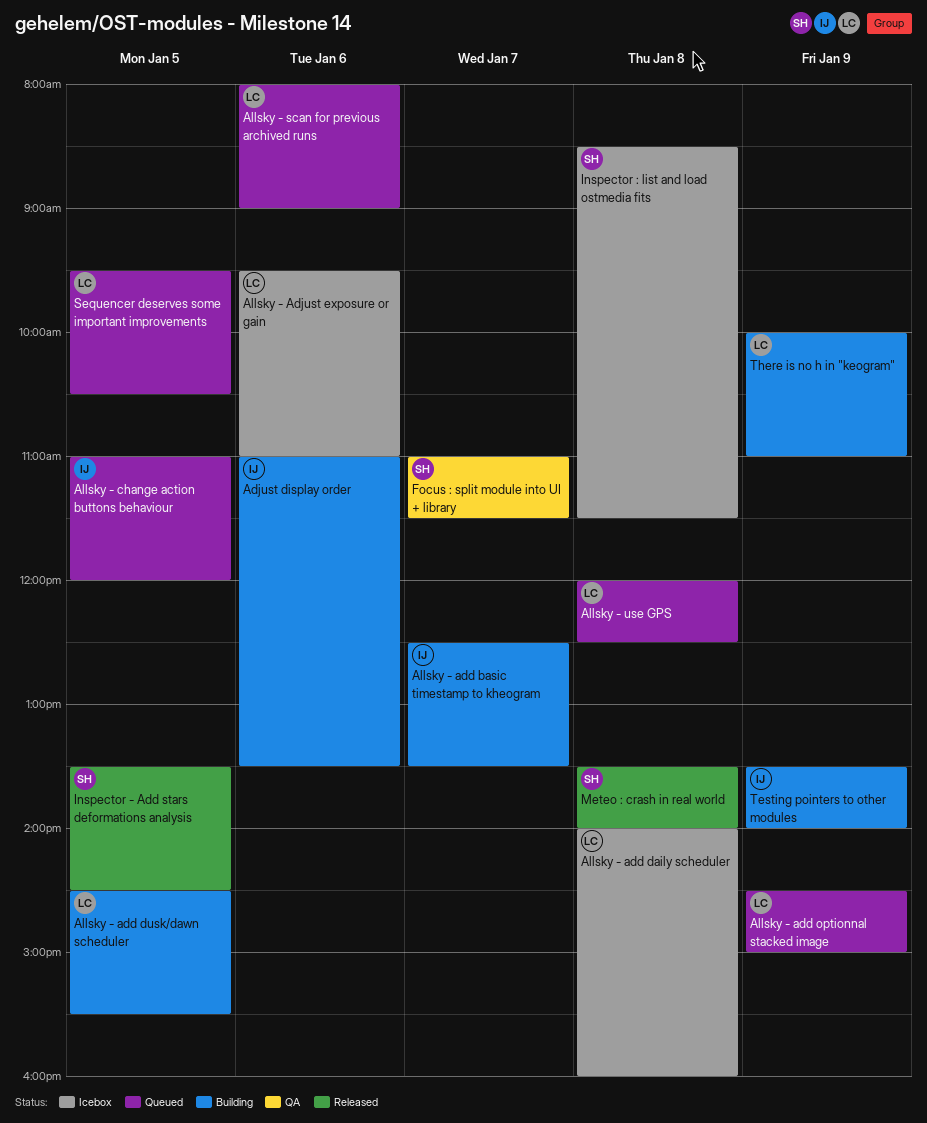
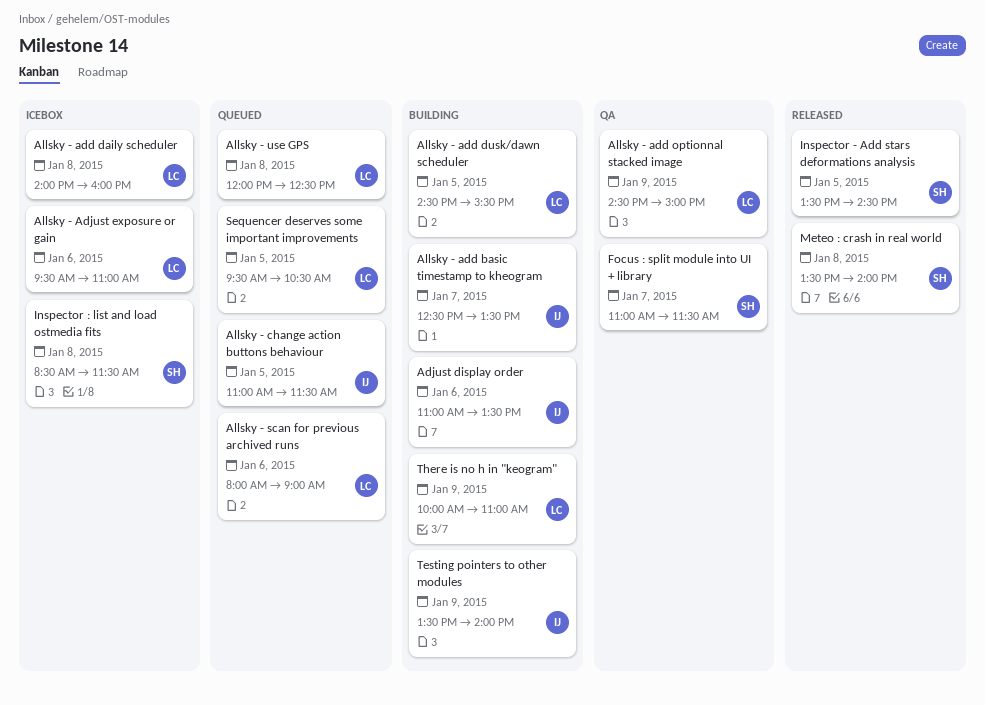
Allsky - add optionnal stacked image, status: Queued -> QA
Allsky - change action buttons behaviour, ends: 12:00 -> 11:30

